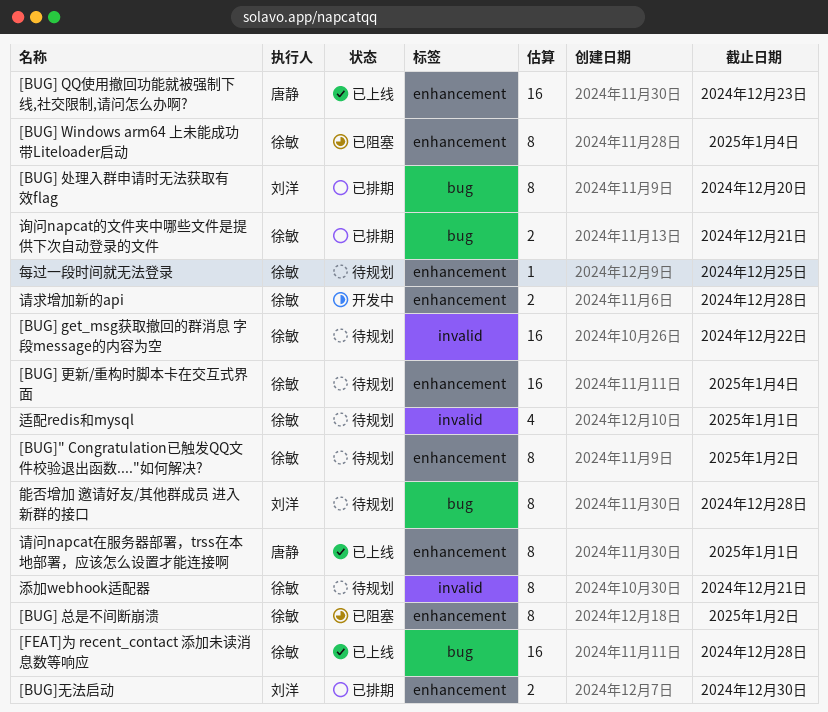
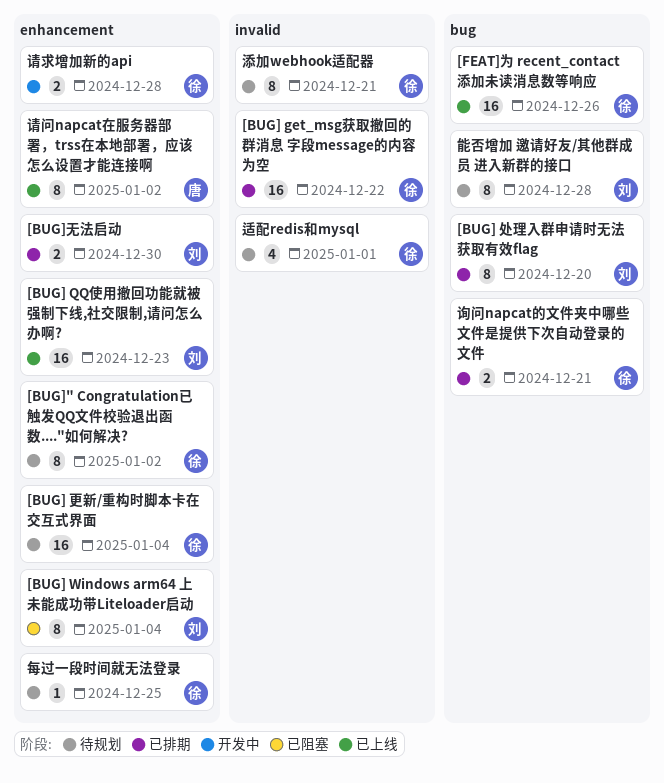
[BUG] get_msg获取撤回的群消息 字段message的内容为空, status: 待规划 -> 已排期
[BUG] QQ使用撤回功能就被强制下线,社交限制,请问怎么办啊?, owner: 唐静 -> 刘洋
[BUG] Windows arm64 上未能成功带Liteloader启动, owner: 徐敏 -> 刘洋
[BUG] 总是不间断崩溃: present -> none
[FEAT]为 recent_contact 添加未读消息数等响应, due: Dec 28 -> Dec 26
请问napcat在服务器部署，trss在本地部署，应该怎么设置才能连接啊, due: Jan 1 -> Jan 2

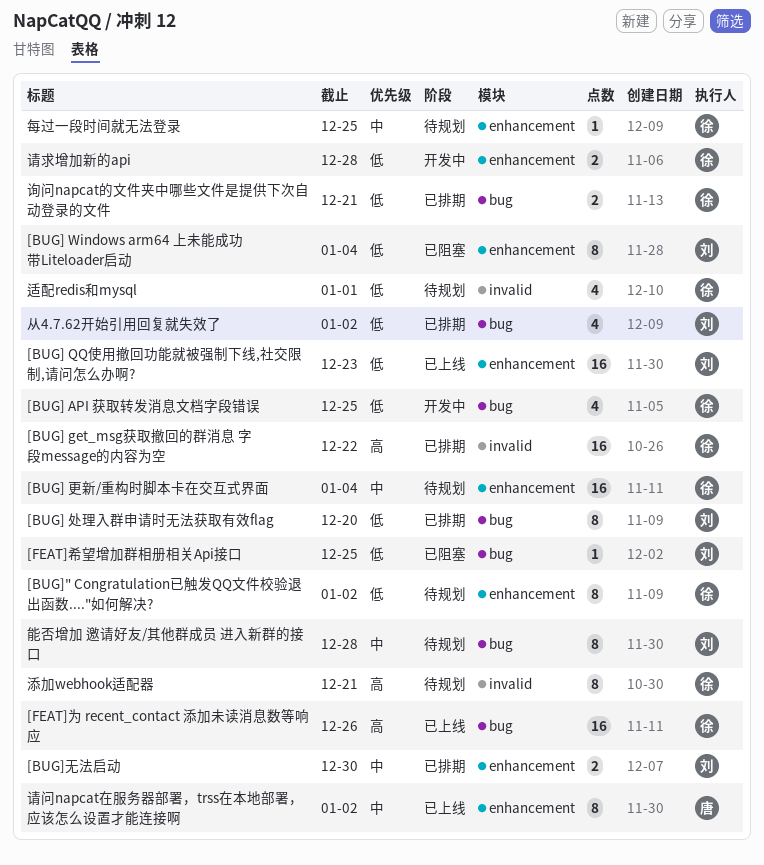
[BUG] API 获取转发消息文档字段错误: none -> present
[FEAT]希望增加群相册相关Api接口: none -> present
从4.7.62开始引用回复就失效了: none -> present

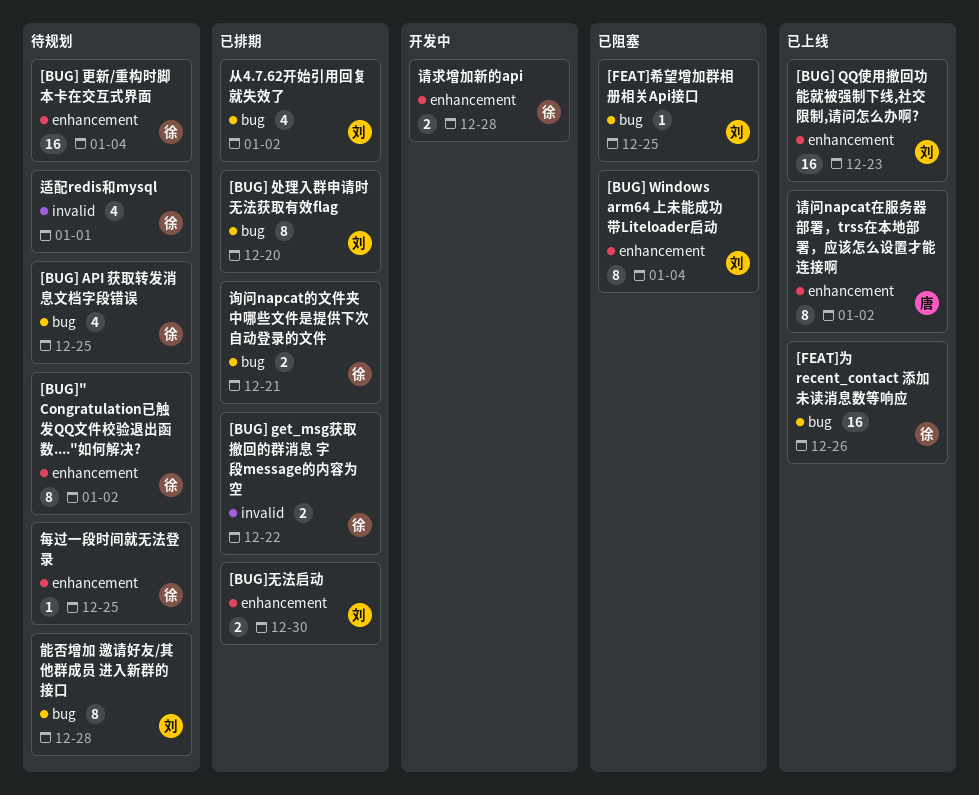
[BUG] API 获取转发消息文档字段错误, status: 开发中 -> 待规划
[BUG] get_msg获取撤回的群消息 字段message的内容为空, estimate: 16 -> 2
添加webhook适配器: present -> none

